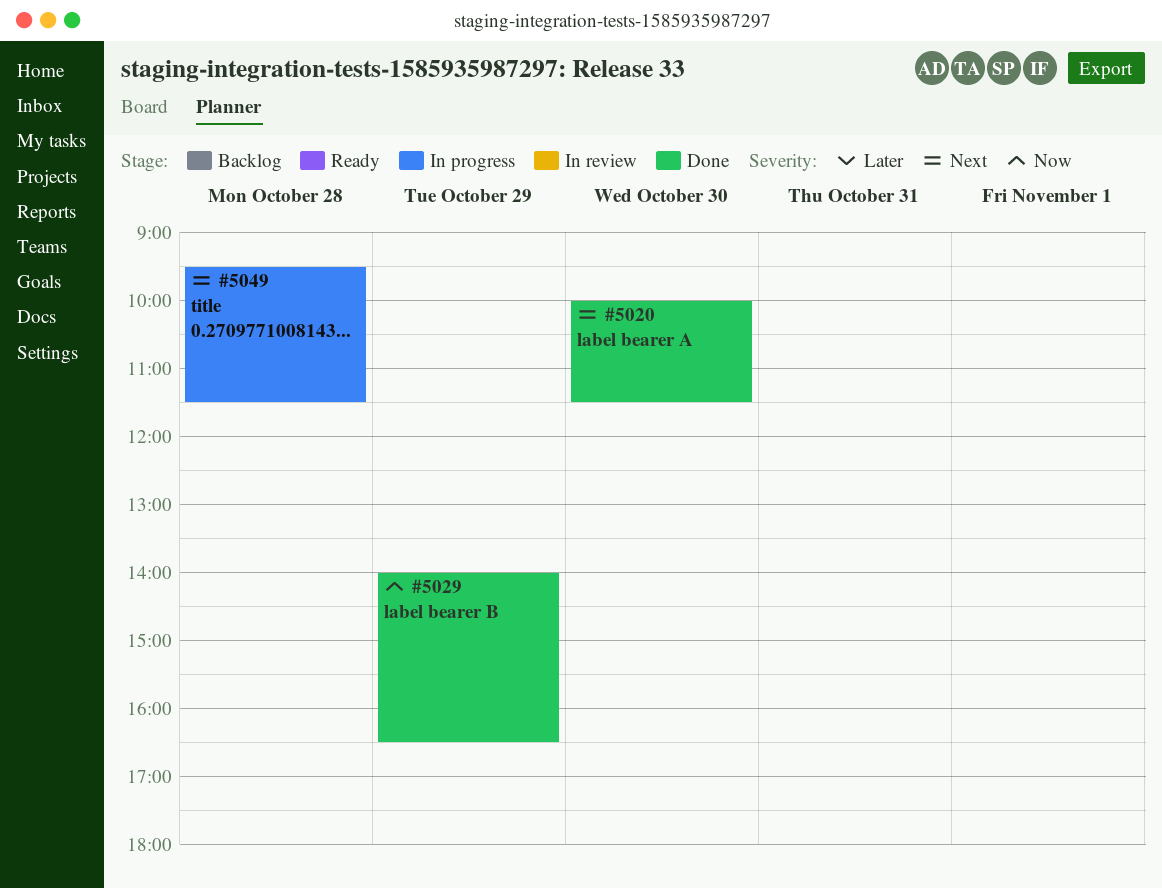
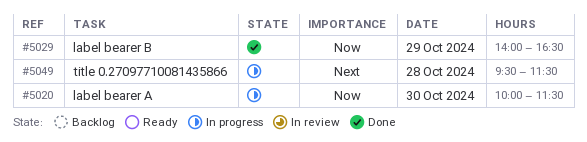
#5020, status: Done -> In progress
#5020, priority: Next -> Now

